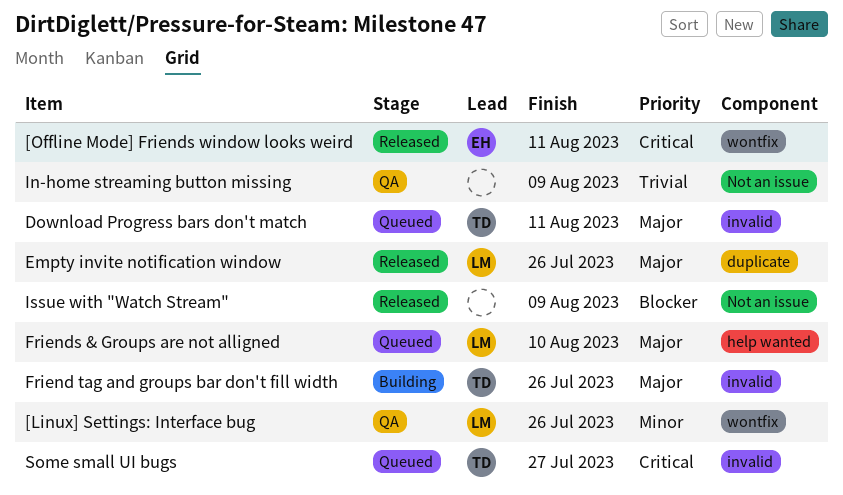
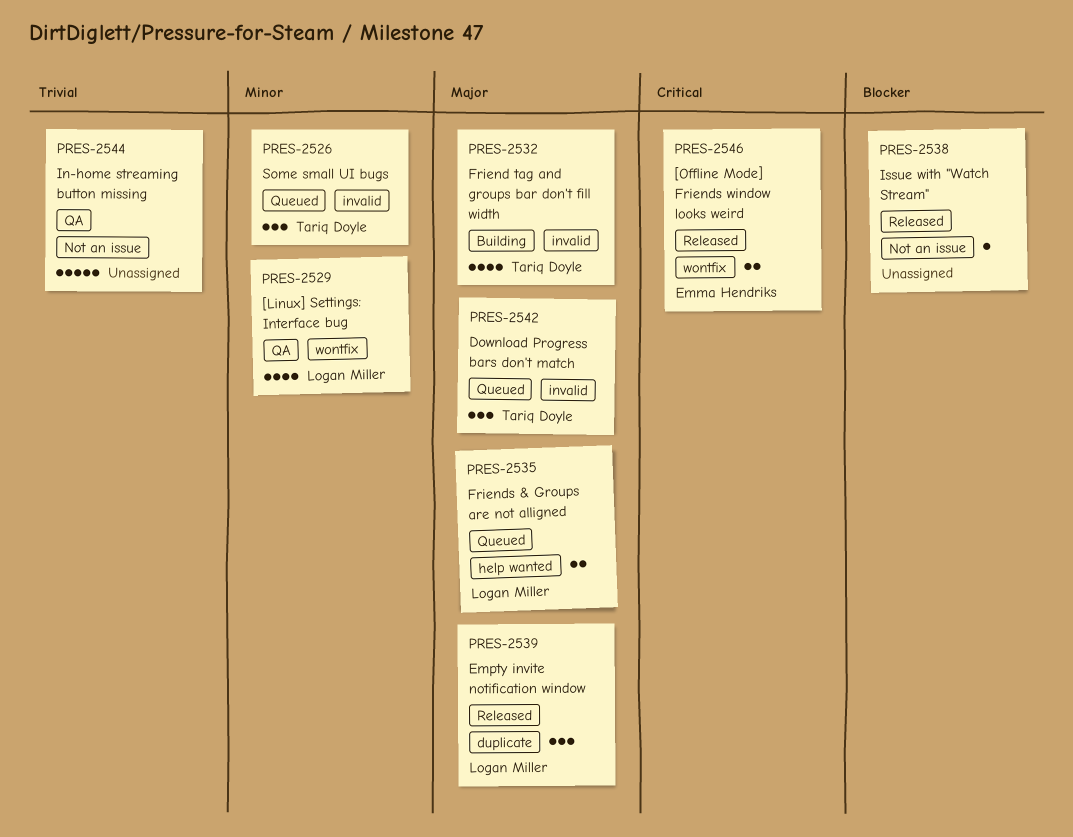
Some small UI bugs, priority: Critical -> Minor

